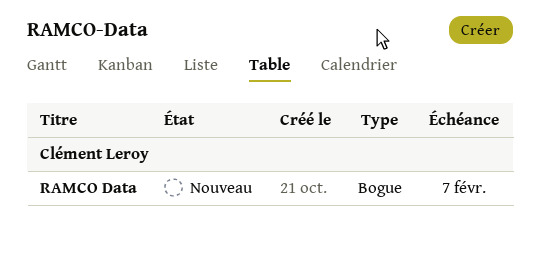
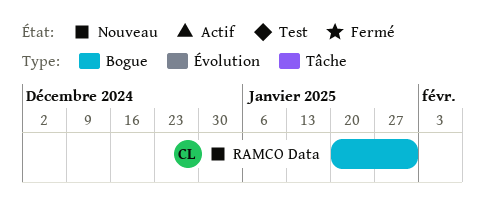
RAMCO Data, due: Feb 7 -> Jan 31

